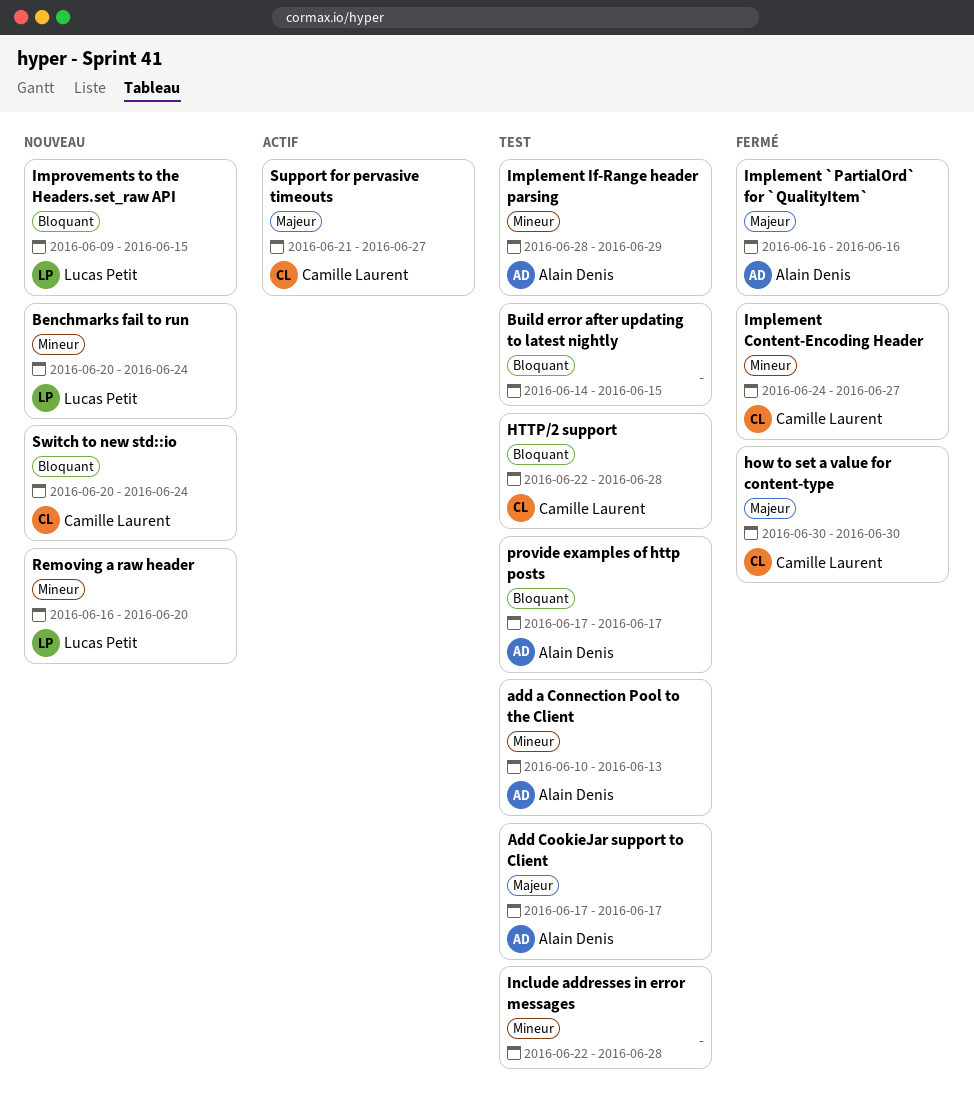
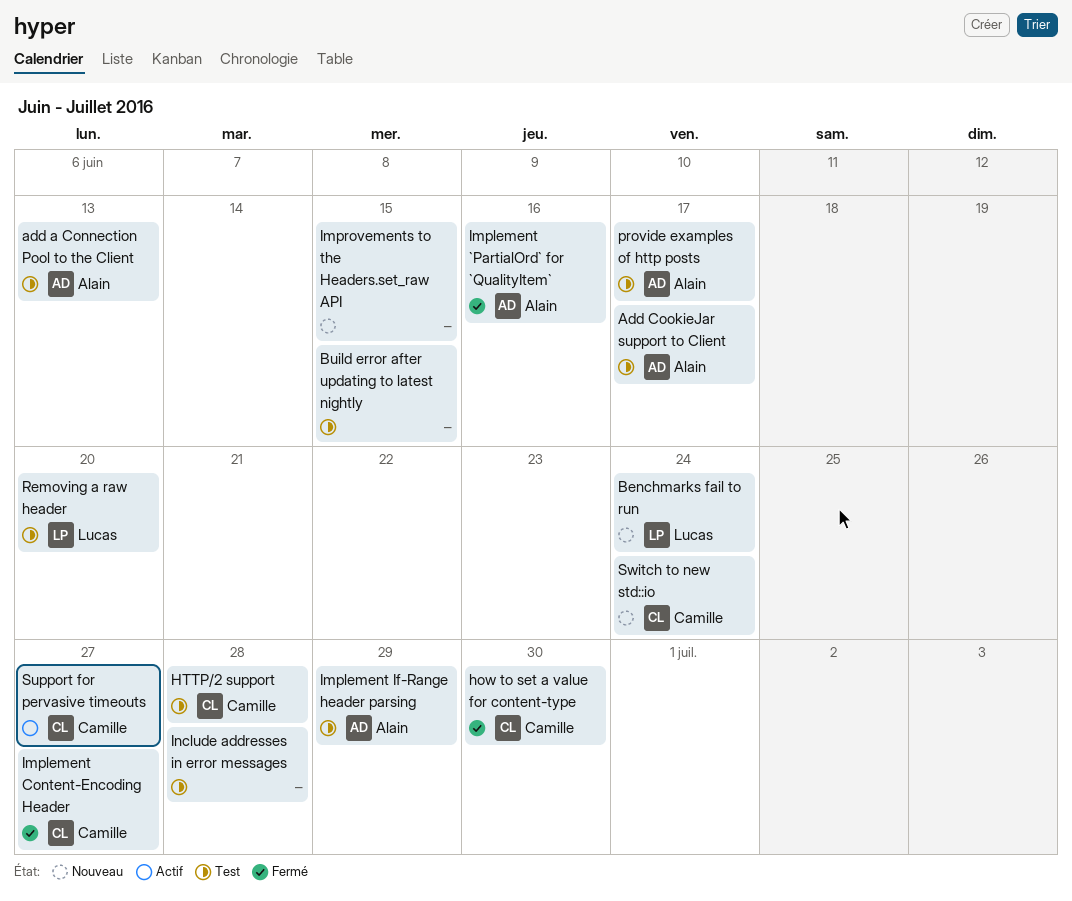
Improvements to the Headers.set_raw API, owner: Lucas Petit -> none
Removing a raw header, status: Nouveau -> Test

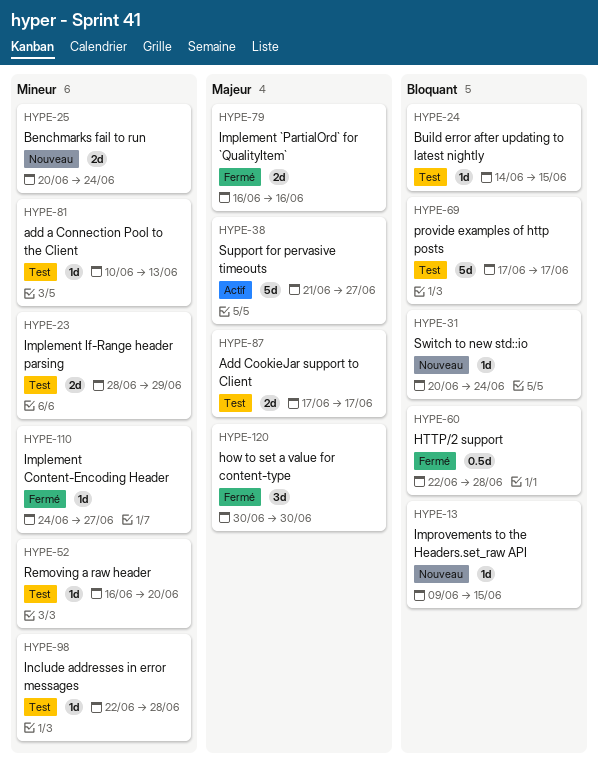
HTTP/2 support, status: Test -> Fermé

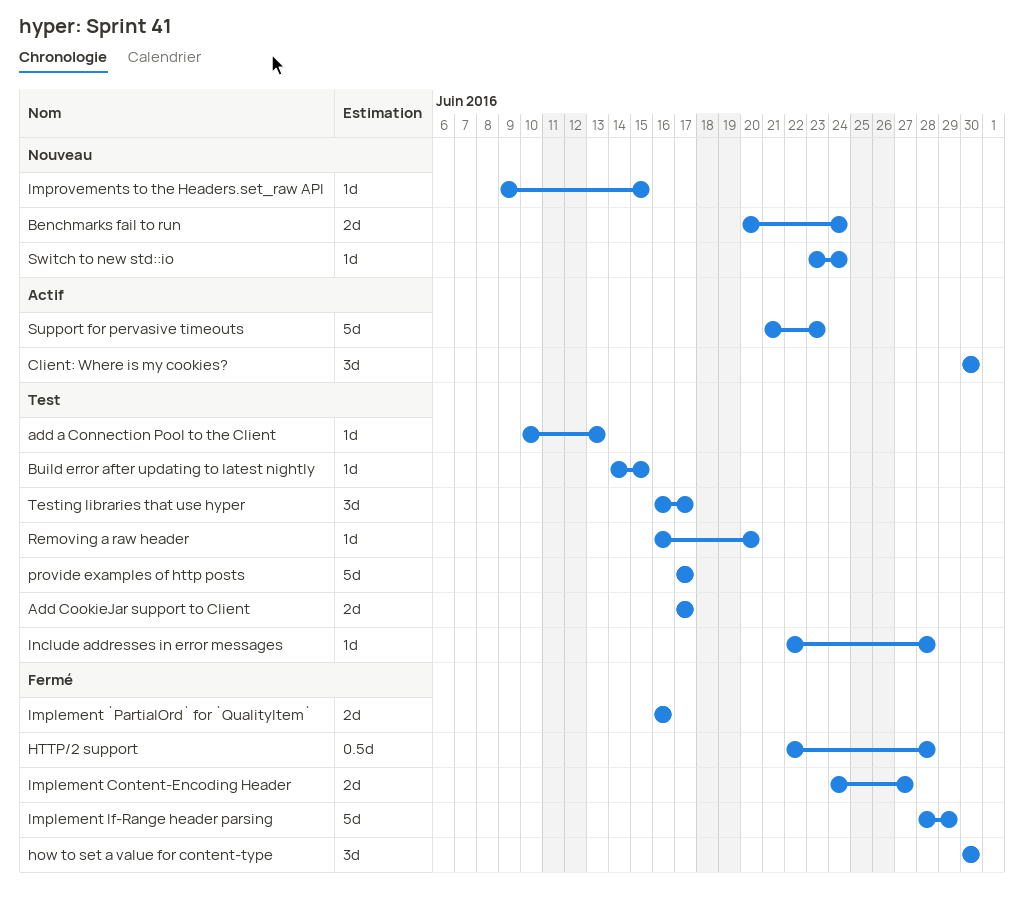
Client: Where is my cookies?: none -> present
Implement Content-Encoding Header, estimate: 1d -> 2d
Implement If-Range header parsing, status: Test -> Fermé
Implement If-Range header parsing, estimate: 2d -> 5d
Support for pervasive timeouts, due: Jun 27 -> Jun 23
Switch to new std::io, start: Jun 20 -> Jun 23
Testing libraries that use hyper: none -> present

